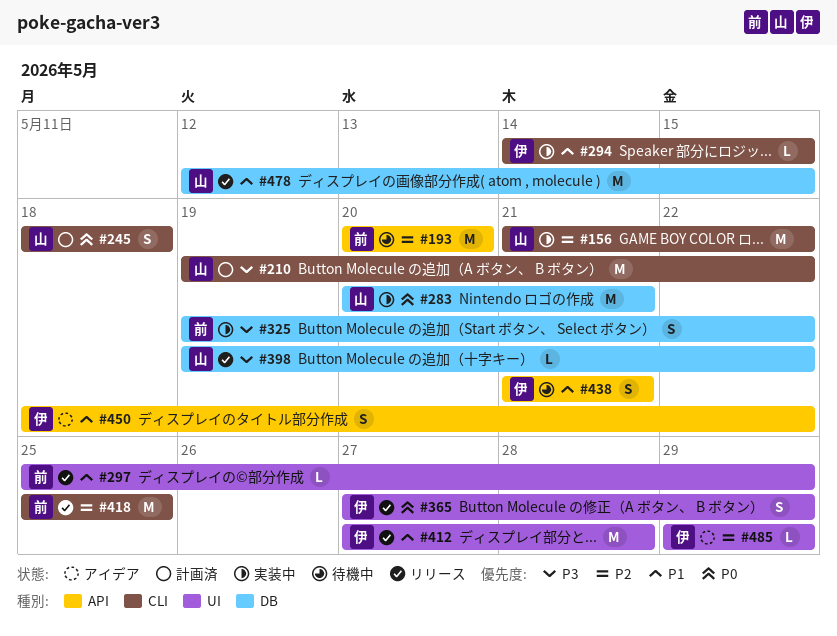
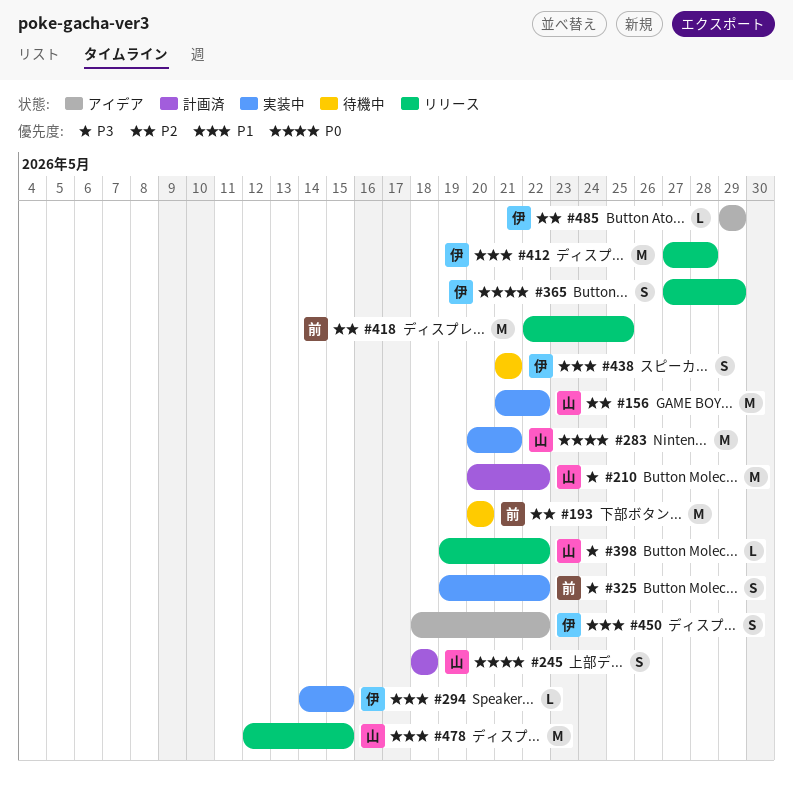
#210, start: May 19 -> May 20
#297: present -> none
#418, start: May 25 -> May 22

